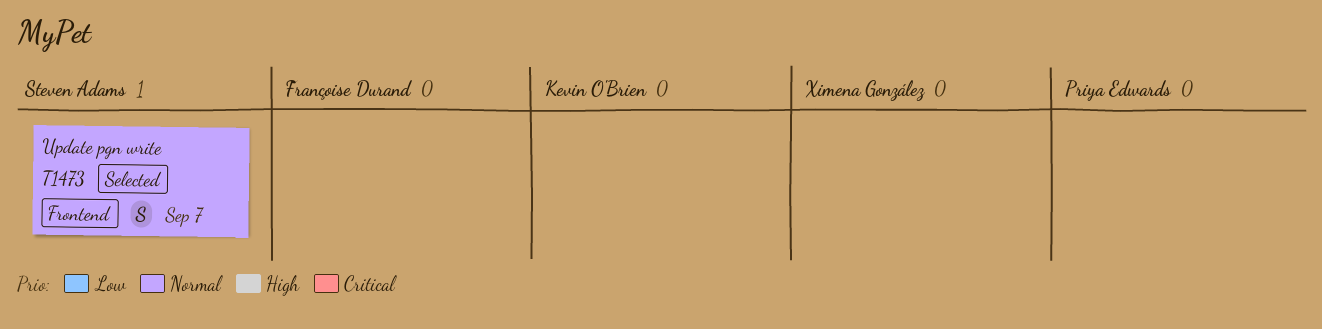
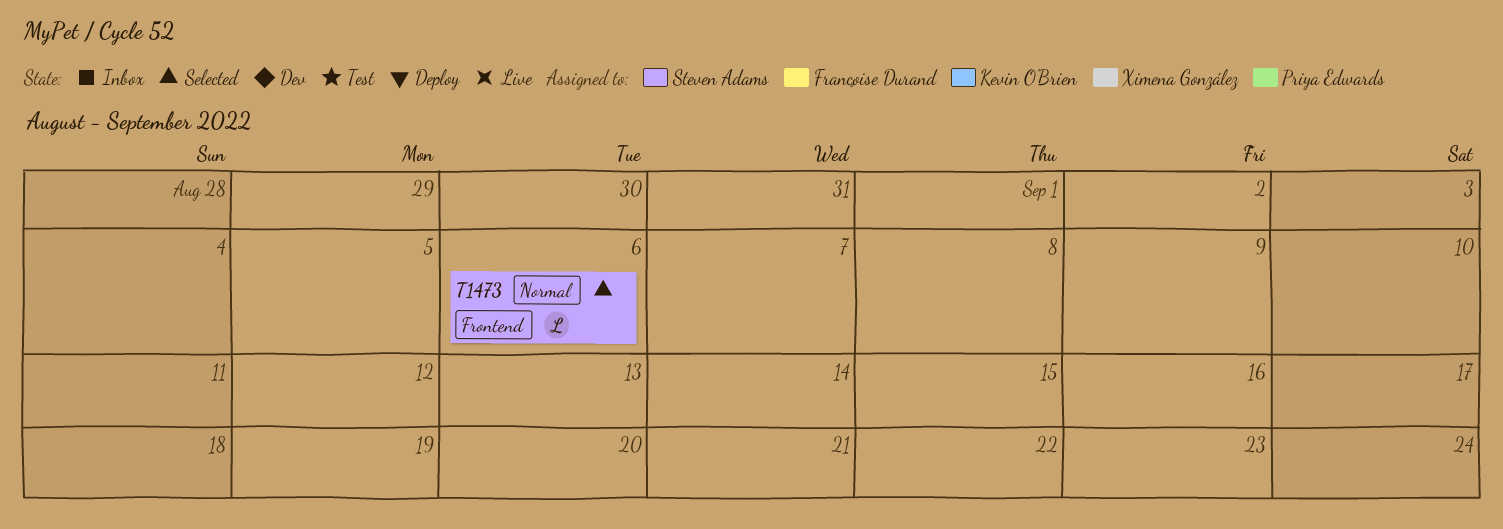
T1473, estimate: S -> L
T1473, due: Sep 7 -> Sep 6

